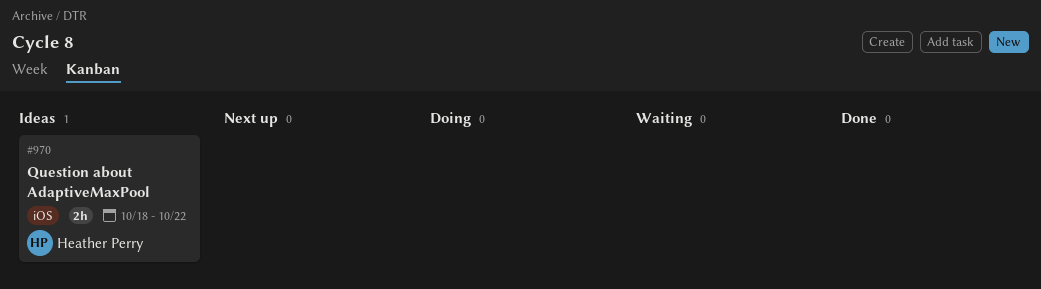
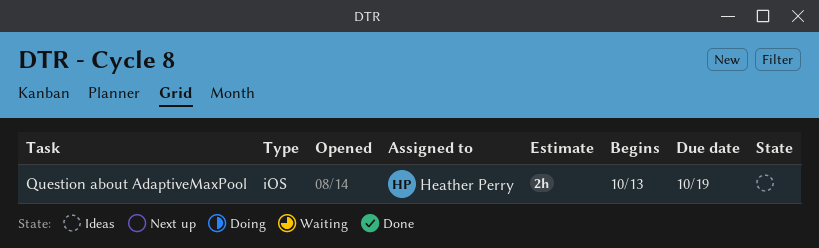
Question about AdaptiveMaxPool, start: Oct 18 -> Oct 13
Question about AdaptiveMaxPool, due: Oct 22 -> Oct 19

